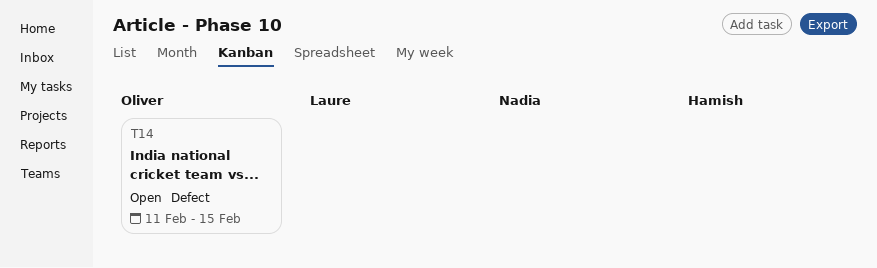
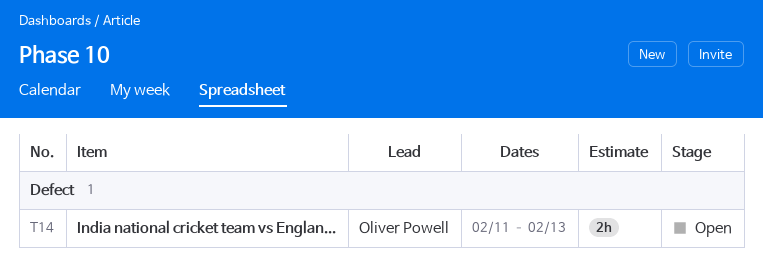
T14, due: Feb 15 -> Feb 13

